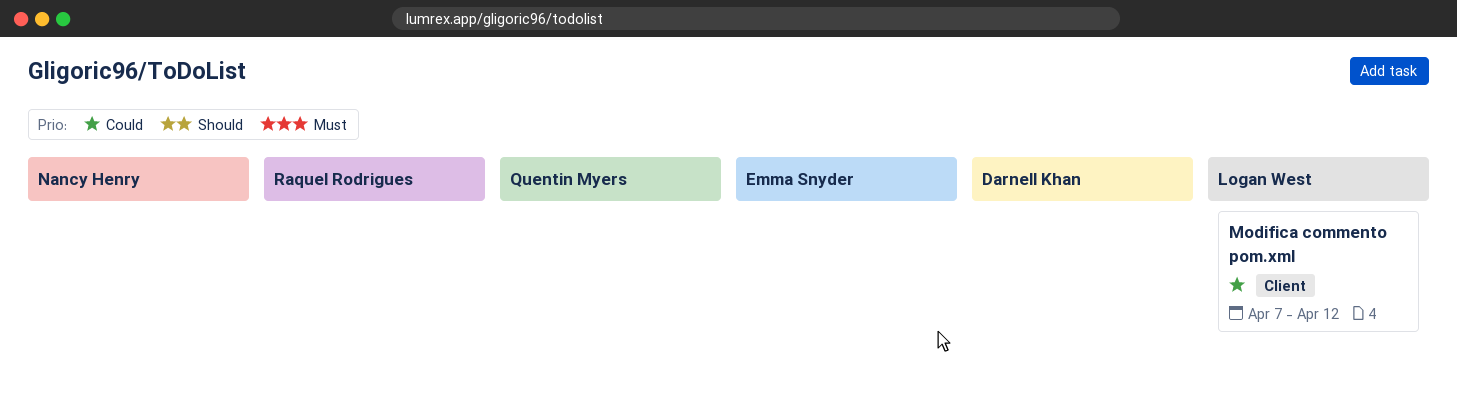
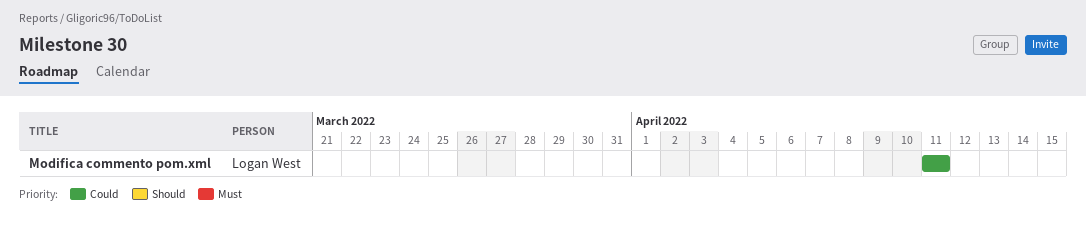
Modifica commento pom.xml, start: Apr 7 -> Apr 11
Modifica commento pom.xml, due: Apr 12 -> Apr 11

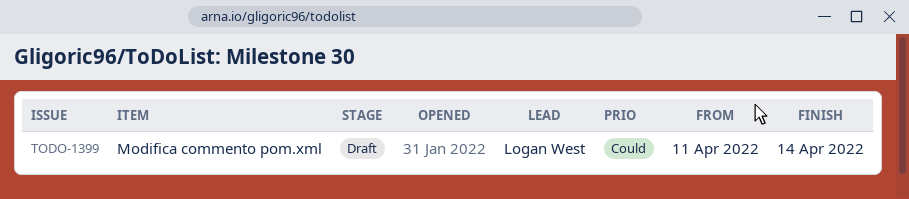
Modifica commento pom.xml, due: Apr 11 -> Apr 14

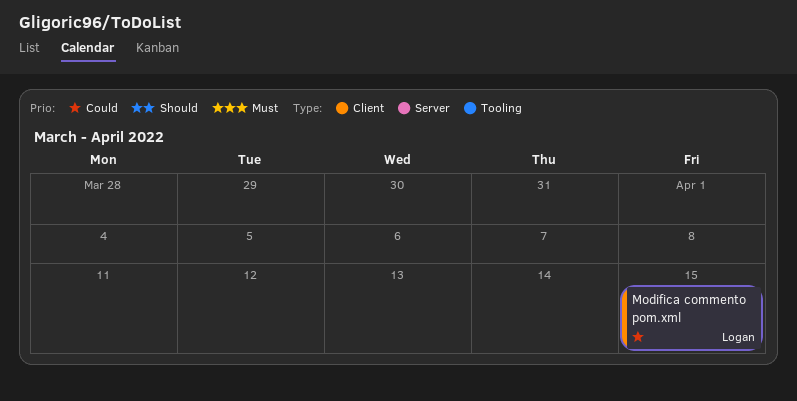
Modifica commento pom.xml, due: Apr 14 -> Apr 15

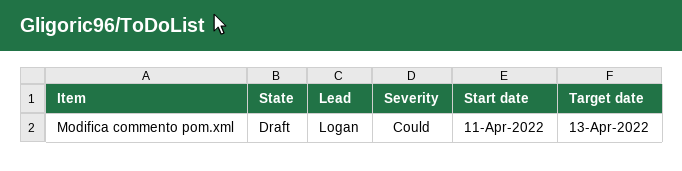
Modifica commento pom.xml, due: Apr 15 -> Apr 13

